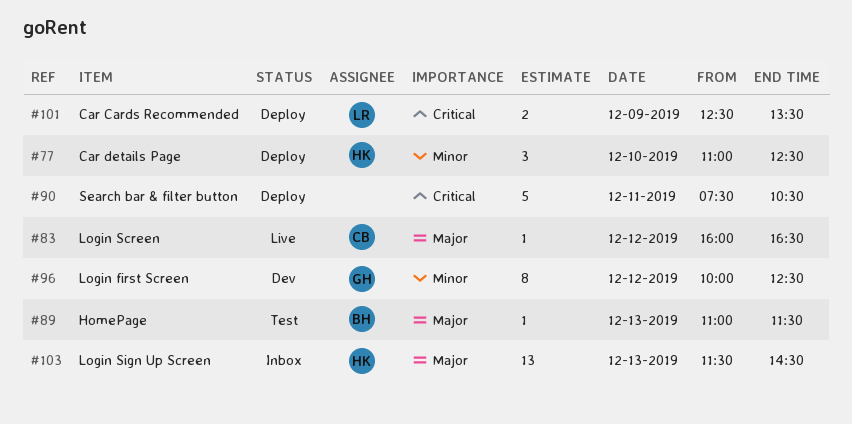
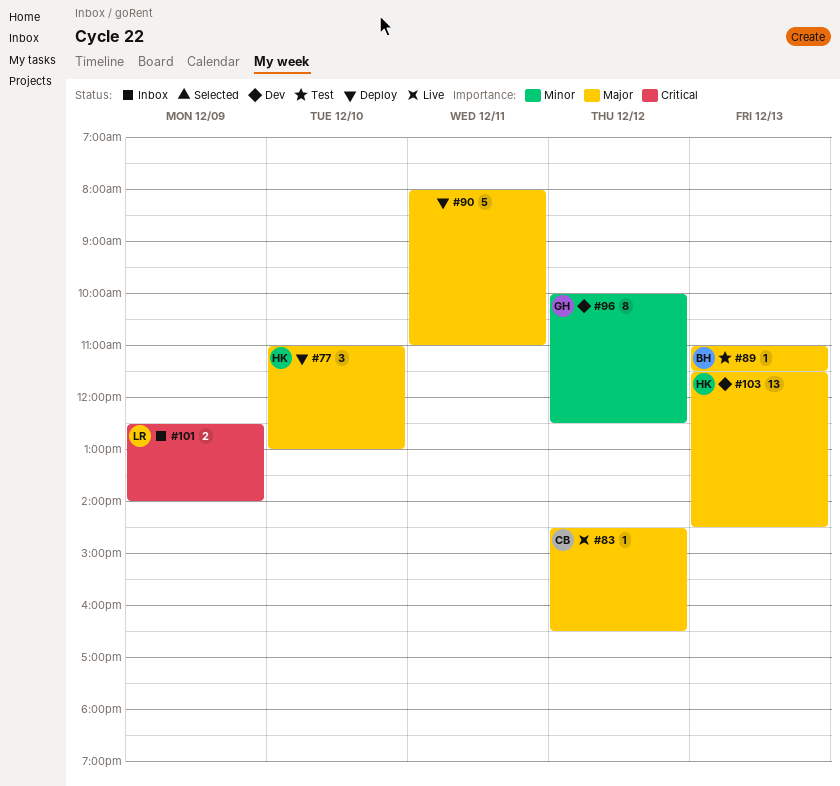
#77, priority: Minor -> Major
#77, ends: 12:30 -> 13:00
#83, begins: 16:00 -> 14:30
#90, priority: Critical -> Major
#90, begins: 07:30 -> 08:00
#90, ends: 10:30 -> 11:00
#101, status: Deploy -> Inbox
#101, ends: 13:30 -> 14:00
#103, status: Inbox -> Dev

